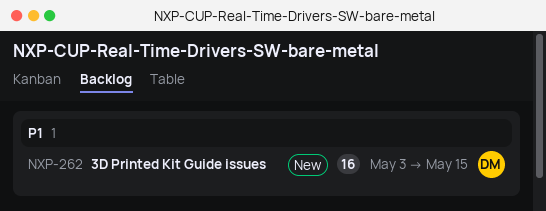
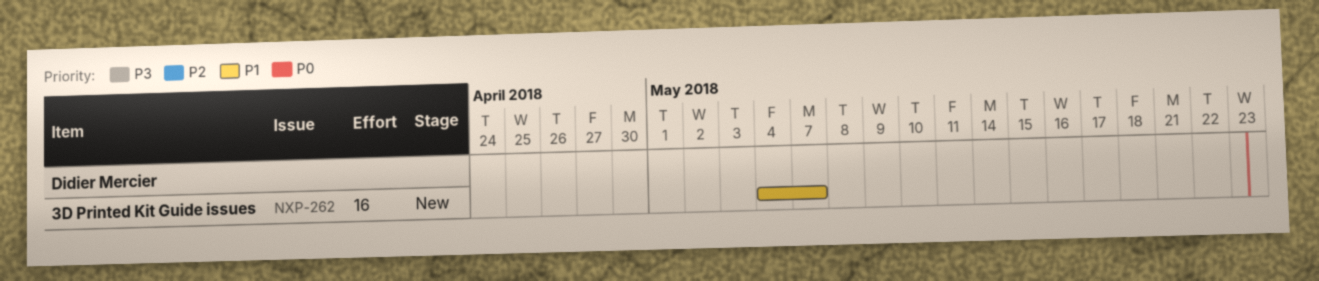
NXP-262, start: May 3 -> May 4
NXP-262, due: May 15 -> May 7

